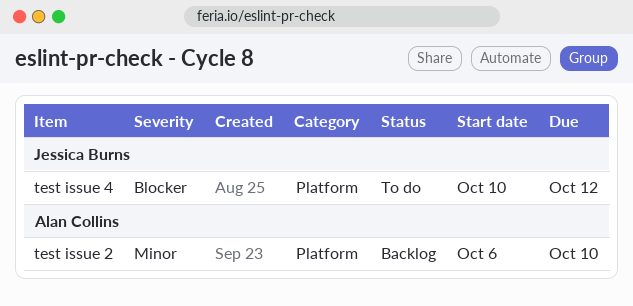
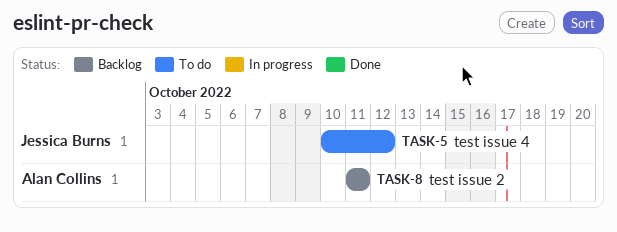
test issue 2, start: Oct 6 -> Oct 11
test issue 2, due: Oct 10 -> Oct 11

